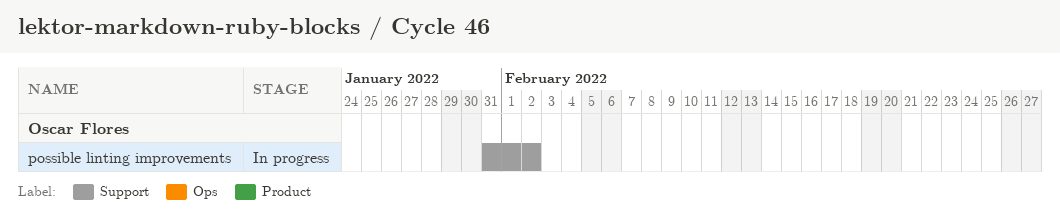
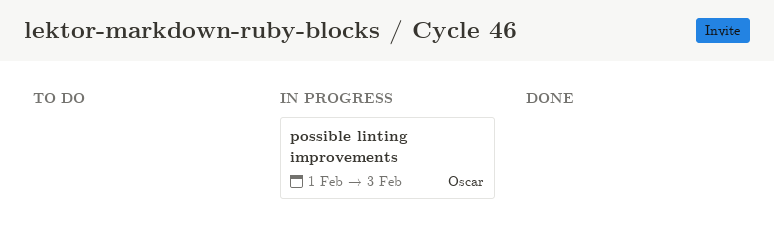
possible linting improvements, start: Jan 31 -> Feb 1
possible linting improvements, due: Feb 2 -> Feb 3

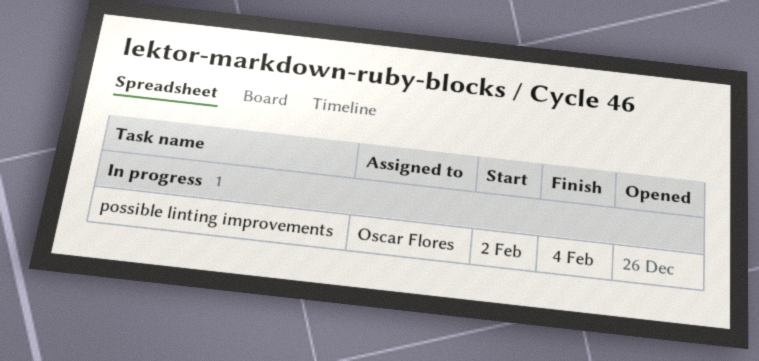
possible linting improvements, start: Feb 1 -> Feb 2
possible linting improvements, due: Feb 3 -> Feb 4

